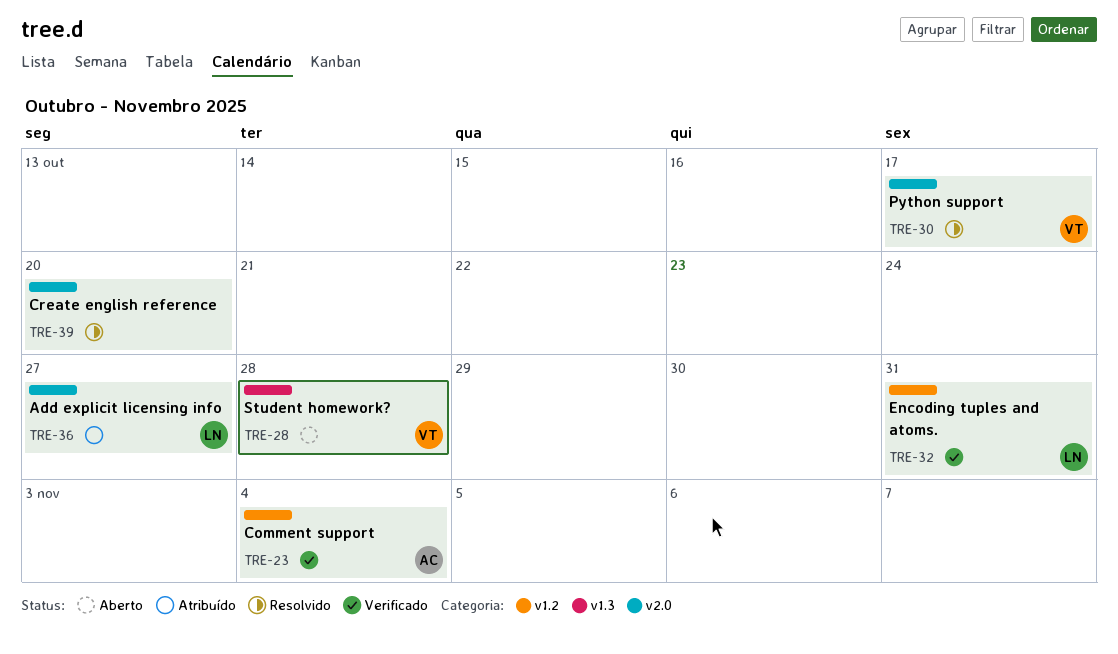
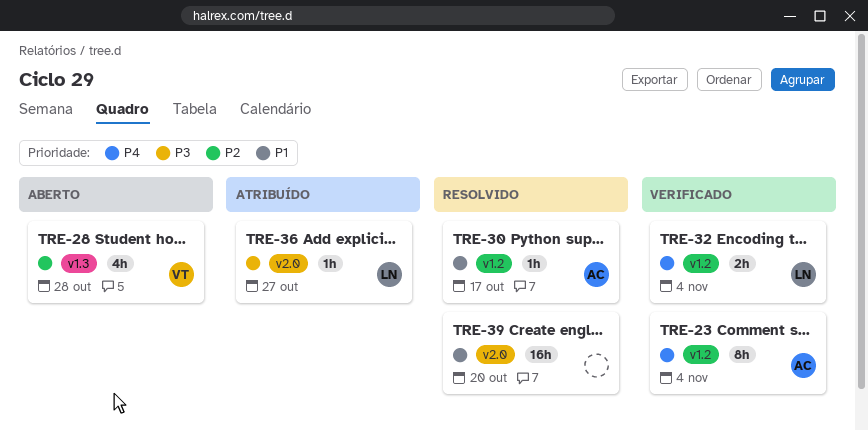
TRE-30, owner: VT -> AC
TRE-30, label: v2.0 -> v1.2
TRE-32, due: Oct 31 -> Nov 4

